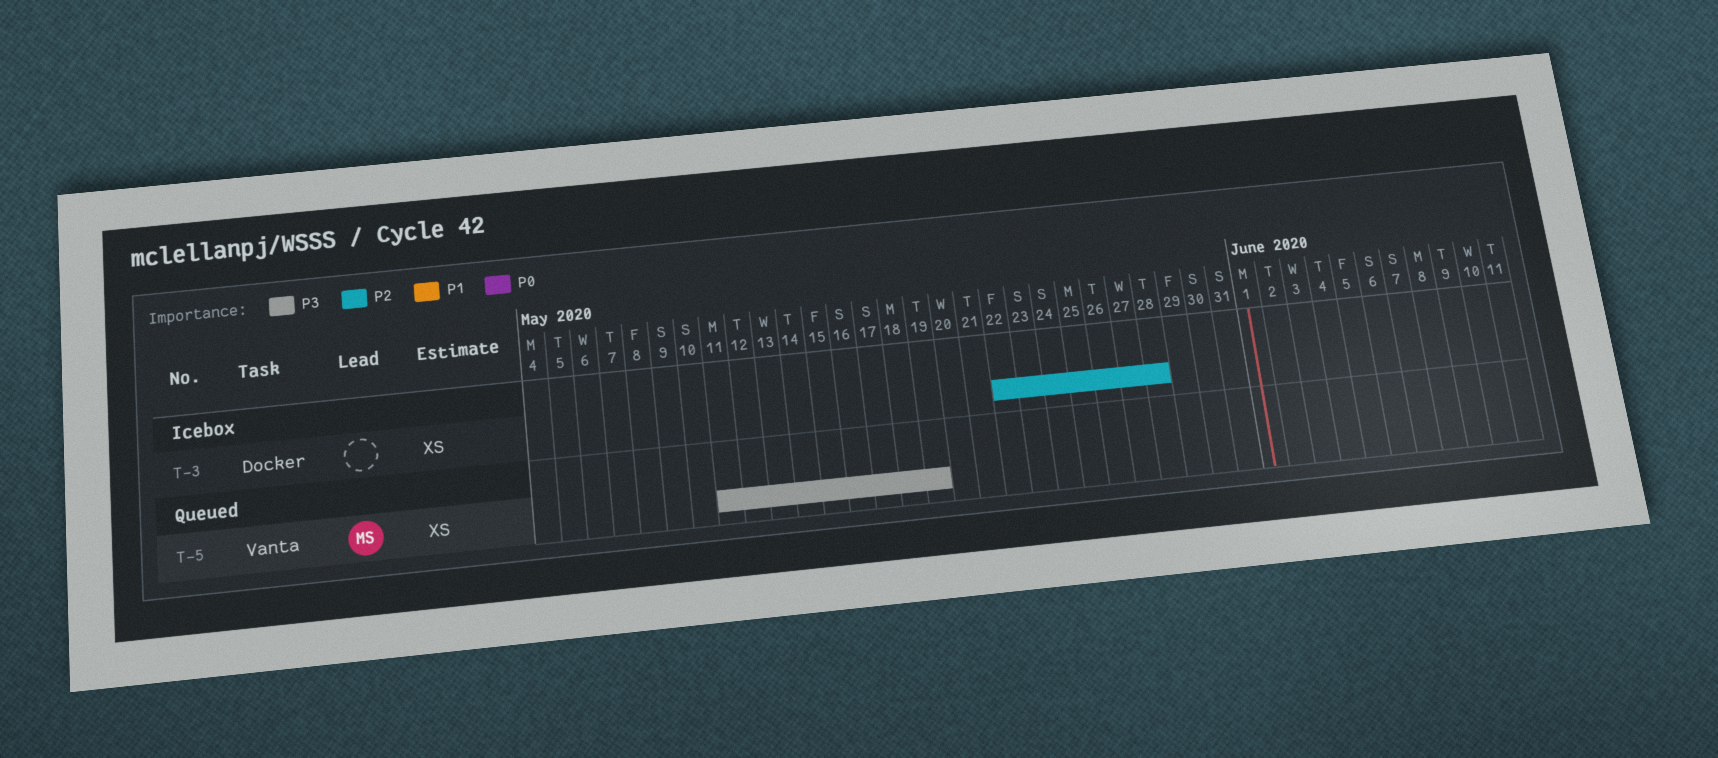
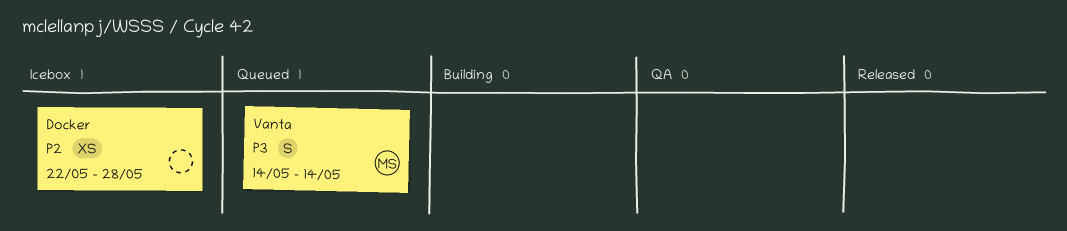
Vanta, estimate: XS -> S
Vanta, start: May 11 -> May 14
Vanta, due: May 19 -> May 14

